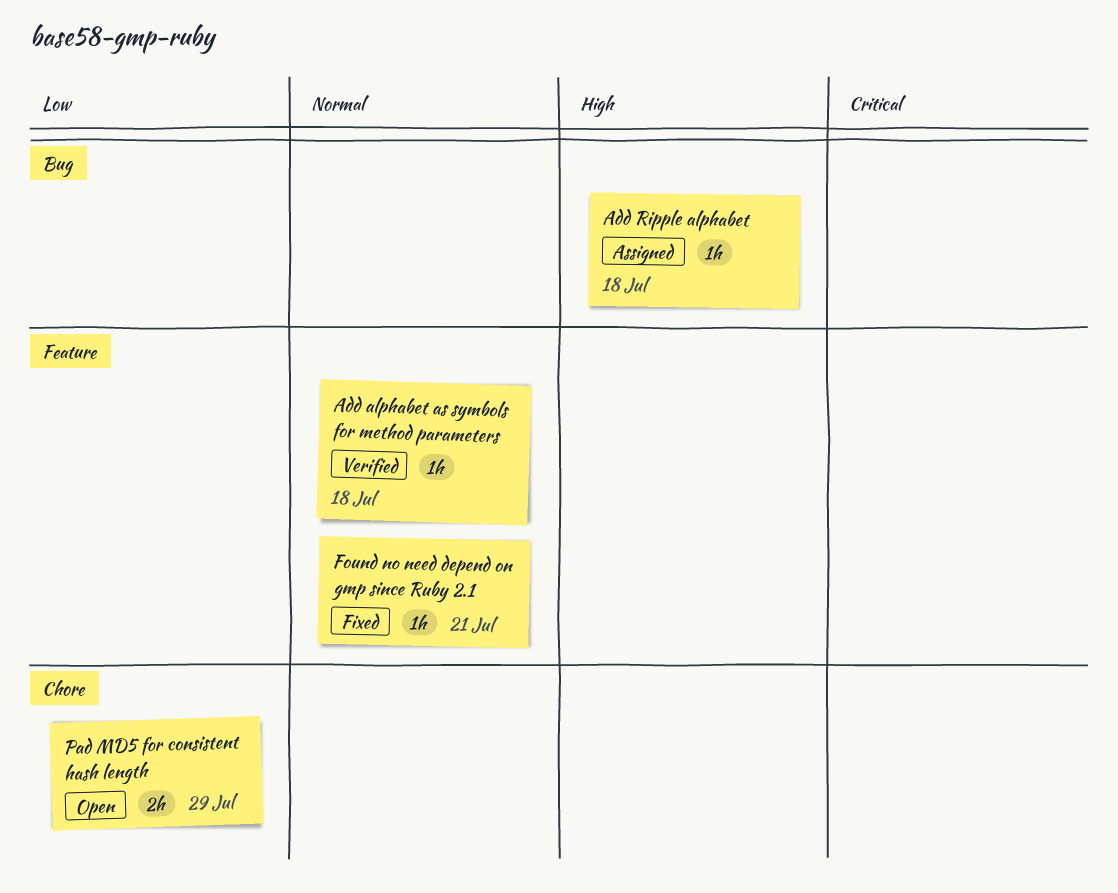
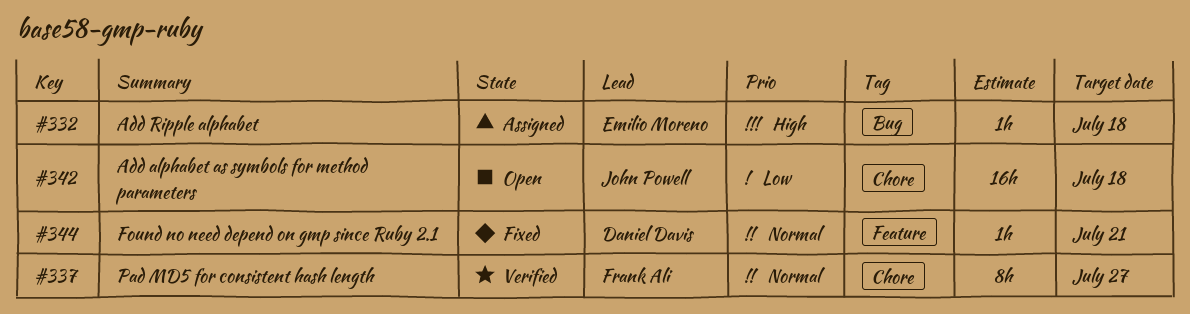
Add alphabet as symbols for method parameters, status: Verified -> Open
Add alphabet as symbols for method parameters, priority: Normal -> Low
Add alphabet as symbols for method parameters, label: Feature -> Chore
Add alphabet as symbols for method parameters, estimate: 1h -> 16h
Pad MD5 for consistent hash length, status: Open -> Verified
Pad MD5 for consistent hash length, priority: Low -> Normal
Pad MD5 for consistent hash length, estimate: 2h -> 8h
Pad MD5 for consistent hash length, due: Jul 29 -> Jul 27

